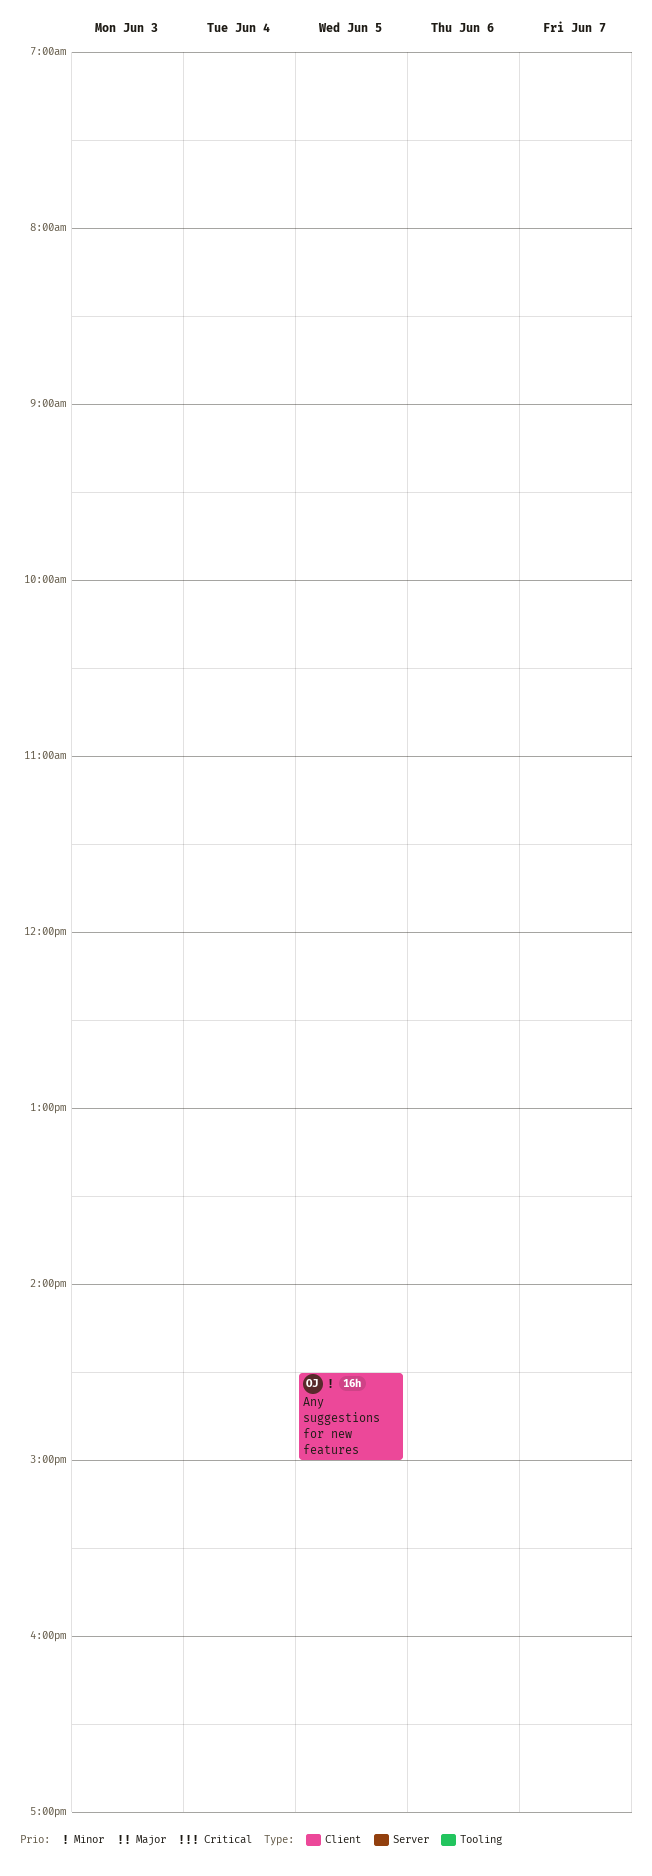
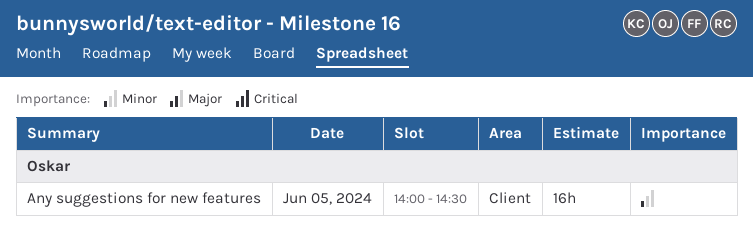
Any suggestions for new features, begins: 14:30 -> 14:00
Any suggestions for new features, ends: 15:00 -> 14:30

